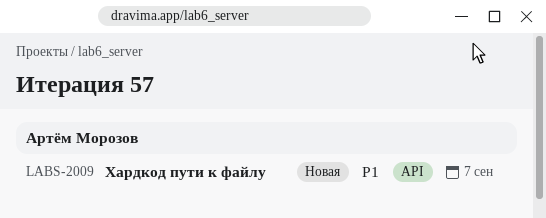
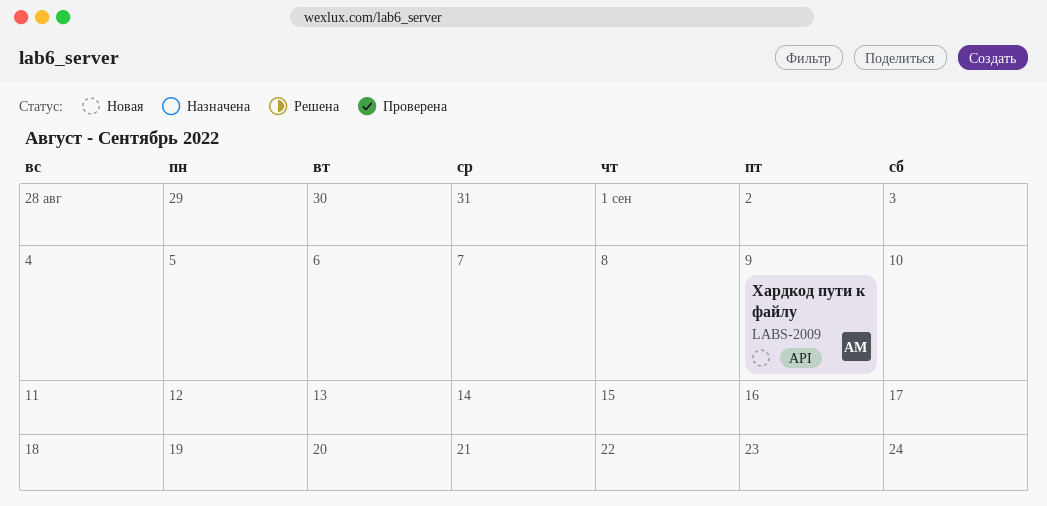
LABS-2009, due: Sep 7 -> Sep 9

